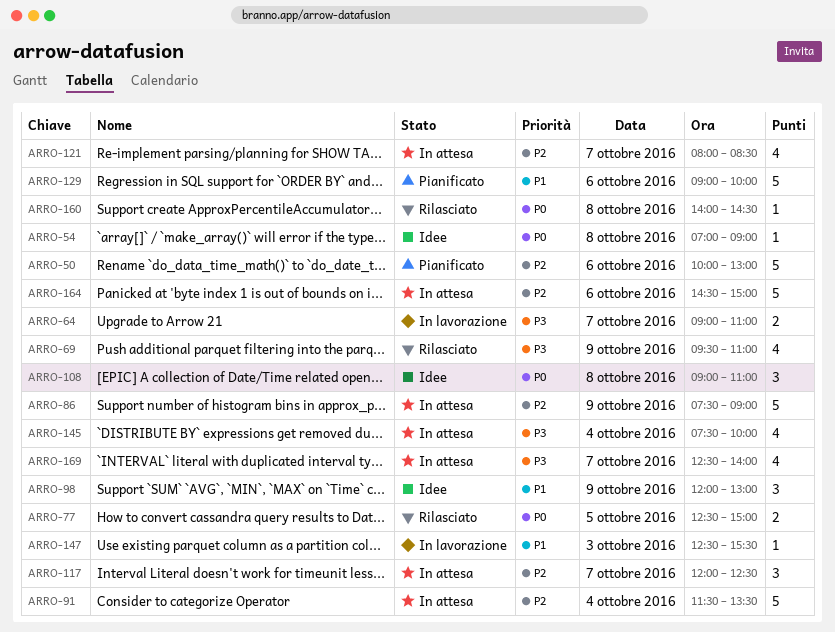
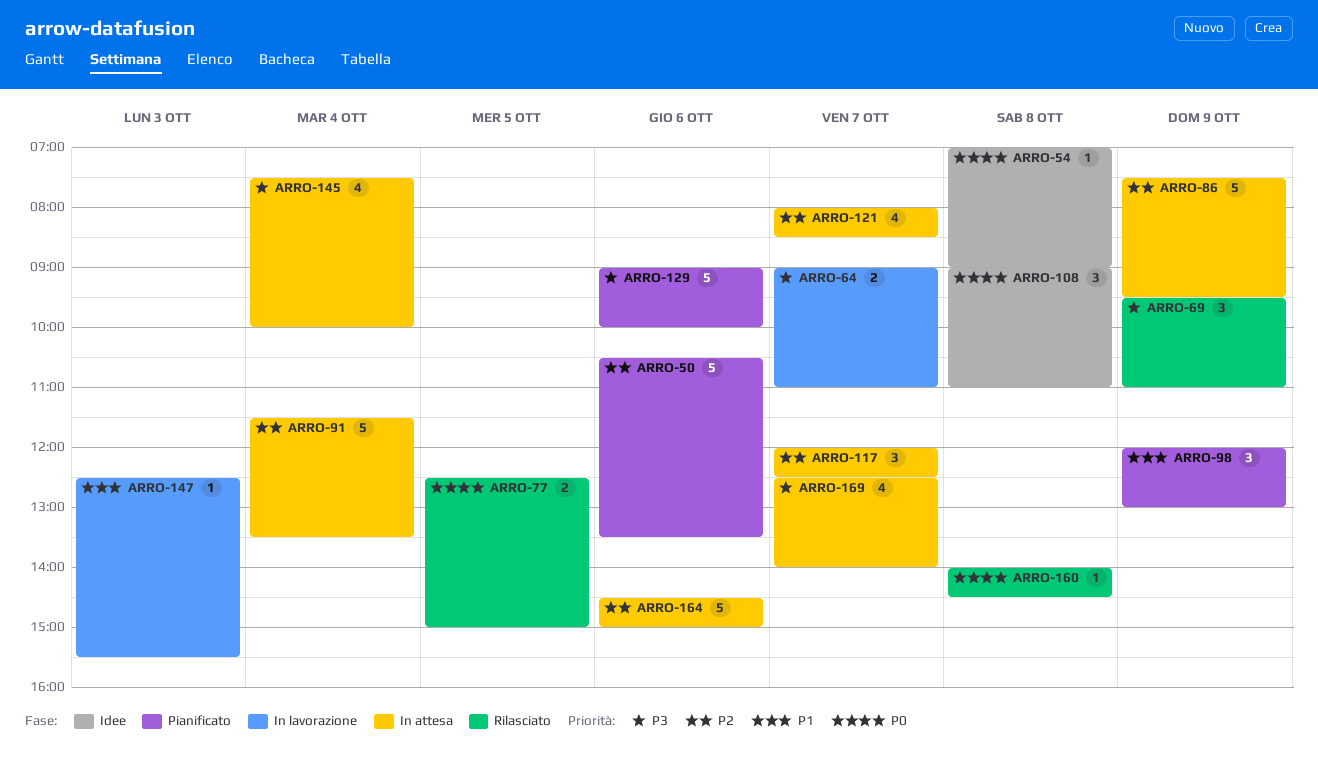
ARRO-50, begins: 10:00 -> 10:30
ARRO-50, ends: 13:00 -> 13:30
ARRO-69, estimate: 4 -> 3
ARRO-86, ends: 09:00 -> 09:30
ARRO-98, status: Idee -> Pianificato
ARRO-129, priority: P1 -> P3

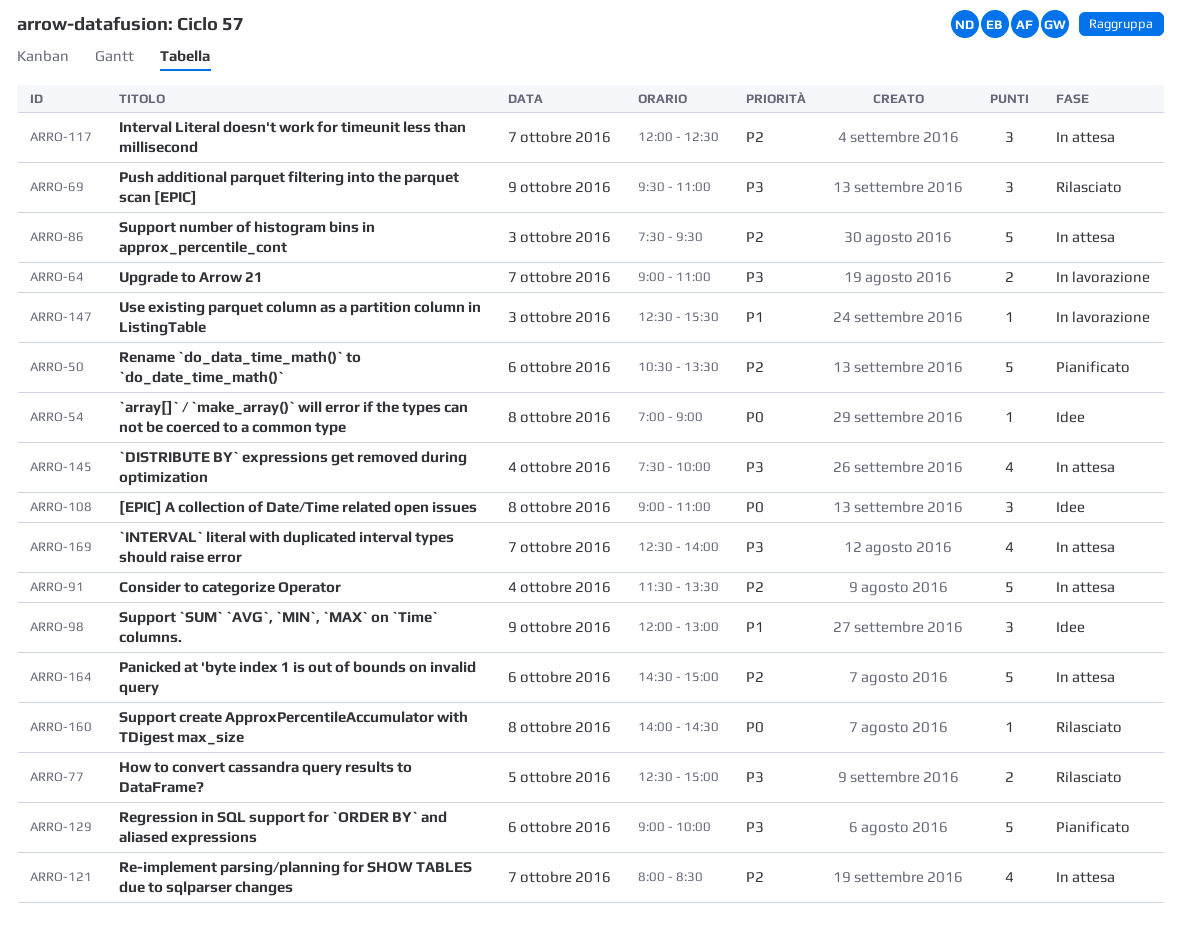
ARRO-77, priority: P0 -> P3
ARRO-86, day: Oct 9 -> Oct 3
ARRO-98, status: Pianificato -> Idee

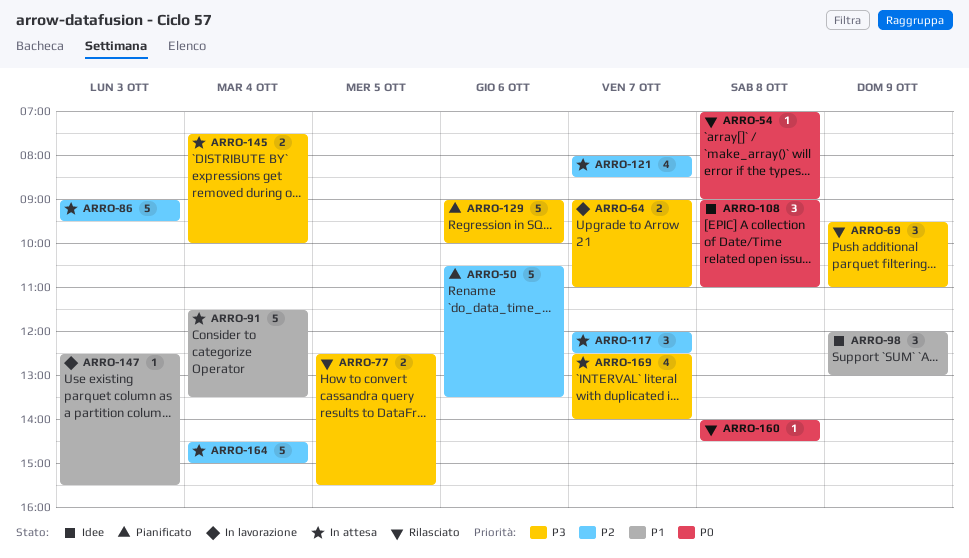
ARRO-54, status: Idee -> Rilasciato
ARRO-77, ends: 15:00 -> 15:30
ARRO-86, begins: 07:30 -> 09:00
ARRO-91, priority: P2 -> P1
ARRO-145, estimate: 4 -> 2
ARRO-164, day: Oct 6 -> Oct 4

